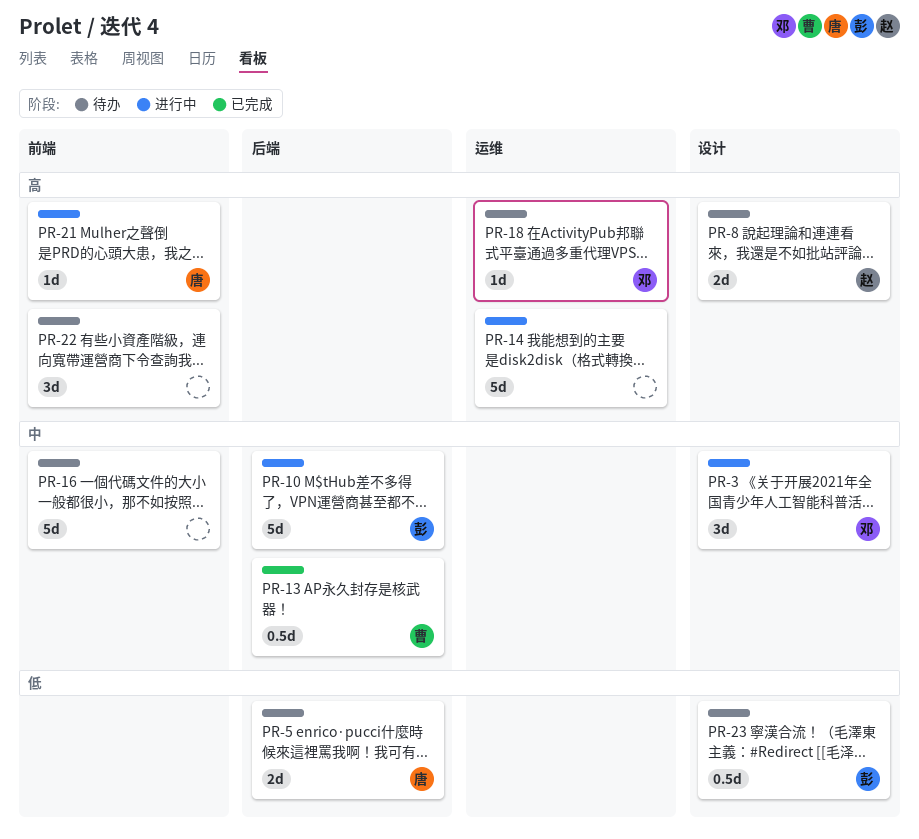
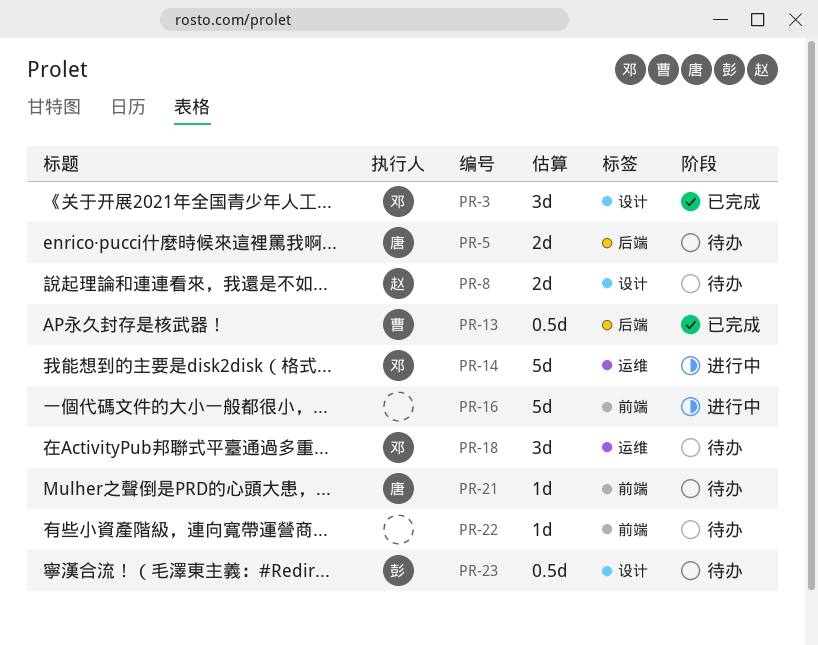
PR-3, status: 进行中 -> 已完成
PR-10: present -> none
PR-14, owner: none -> 邓
PR-16, status: 待办 -> 进行中
PR-18, estimate: 1d -> 3d
PR-21, status: 进行中 -> 待办
PR-22, estimate: 3d -> 1d

